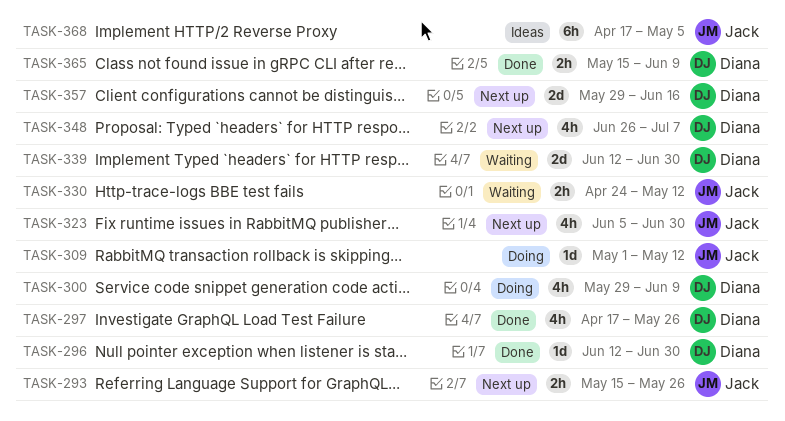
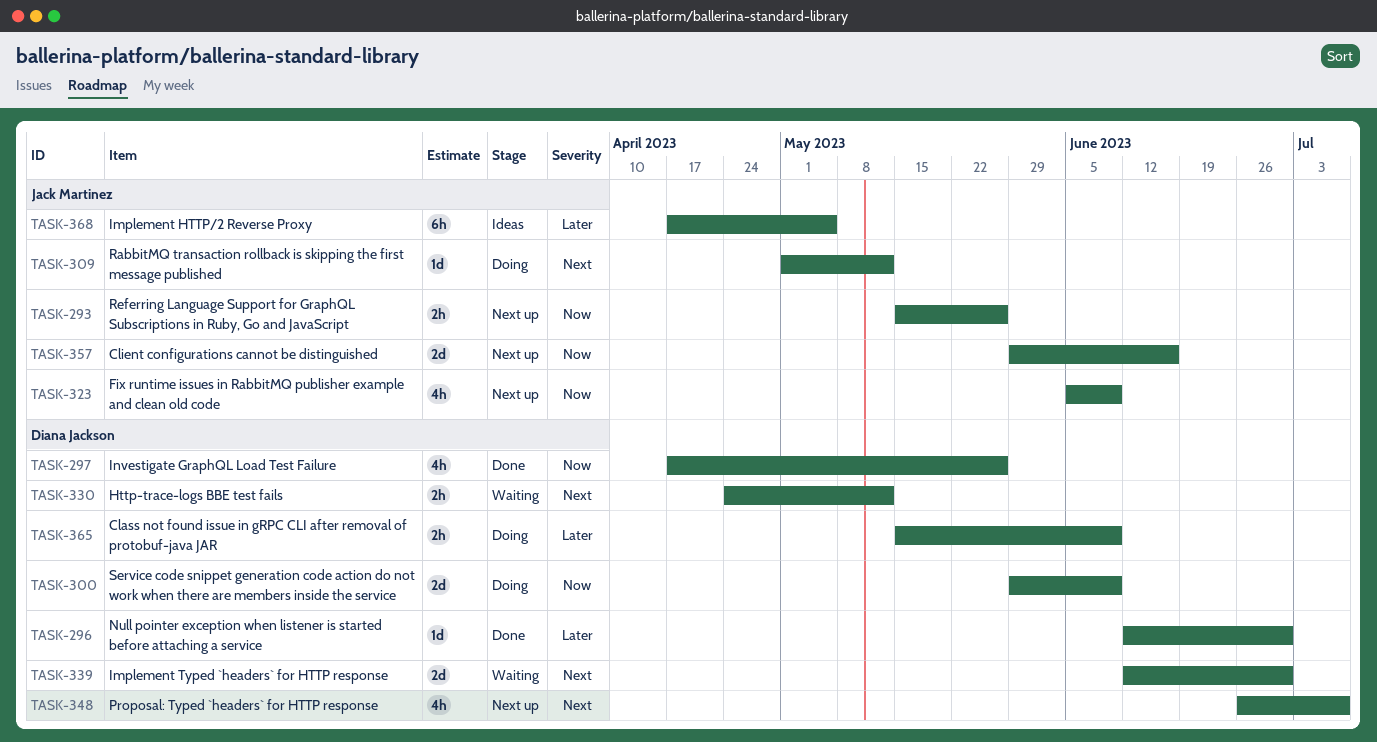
TASK-300, estimate: 4h -> 2d
TASK-323, due: Jun 30 -> Jun 9
TASK-330, owner: Jack Martinez -> Diana Jackson
TASK-357, owner: Diana Jackson -> Jack Martinez
TASK-365, status: Done -> Doing

